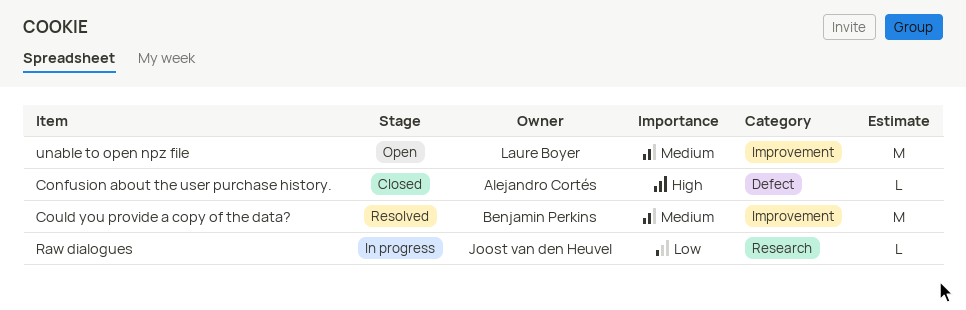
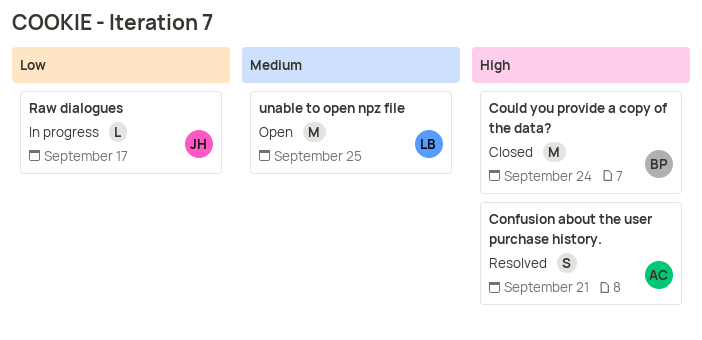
Confusion about the user purchase history., status: Closed -> Resolved
Confusion about the user purchase history., estimate: L -> S
Could you provide a copy of the data?, status: Resolved -> Closed
Could you provide a copy of the data?, priority: Medium -> High

